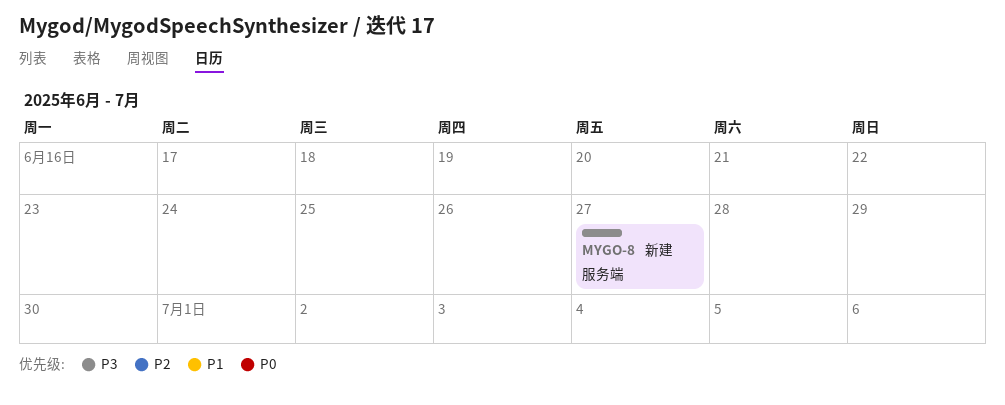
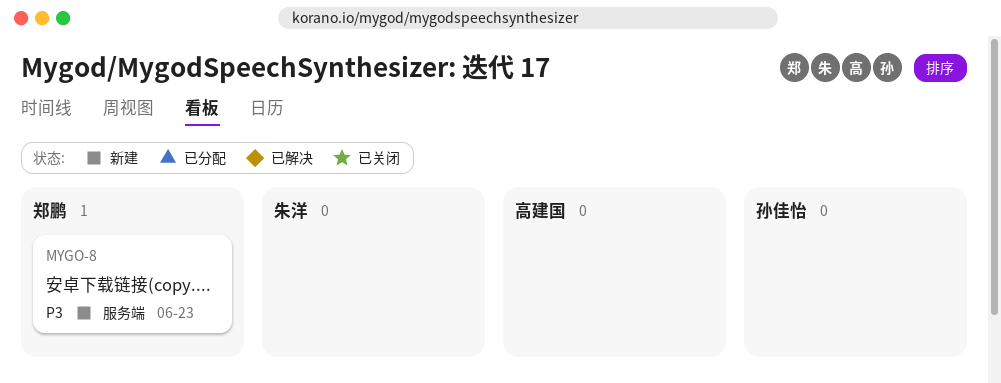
MYGO-8, due: Jun 27 -> Jun 23

